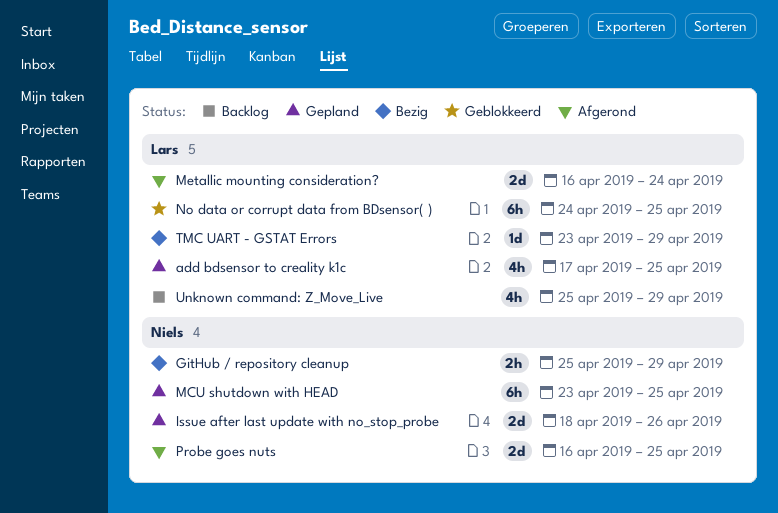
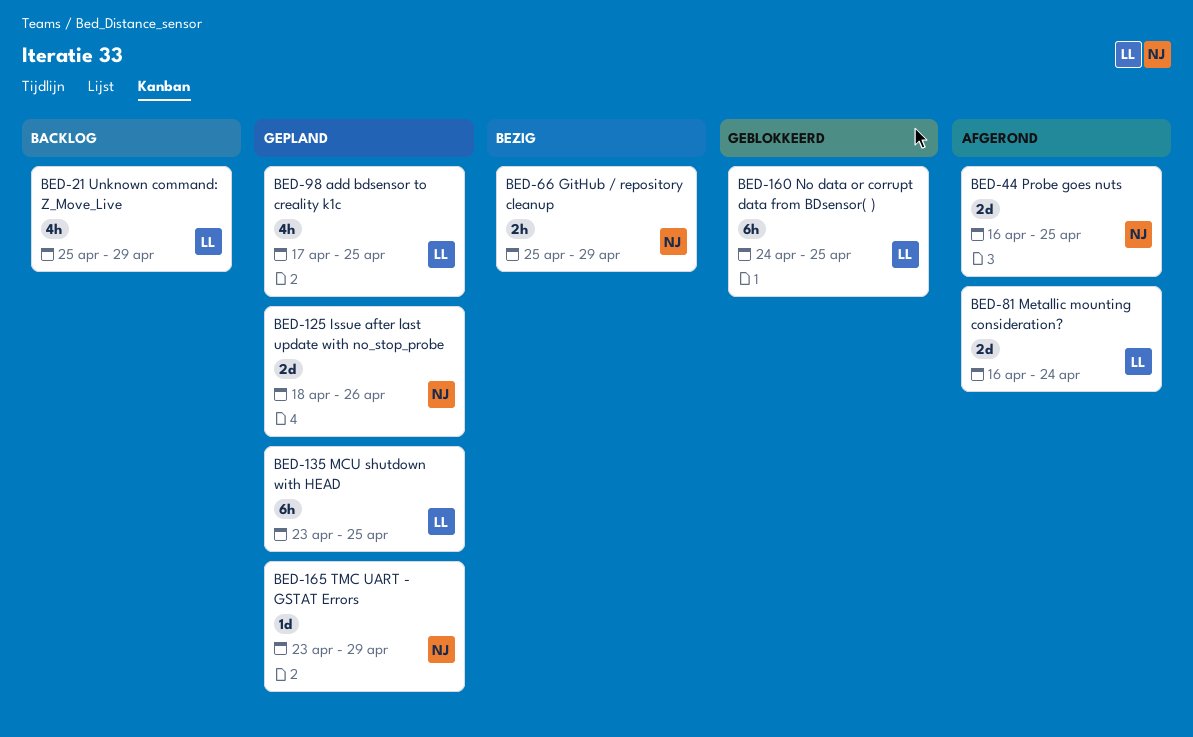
MCU shutdown with HEAD, owner: Niels -> Lars
TMC UART - GSTAT Errors, status: Bezig -> Gepland
TMC UART - GSTAT Errors, owner: Lars -> Niels

